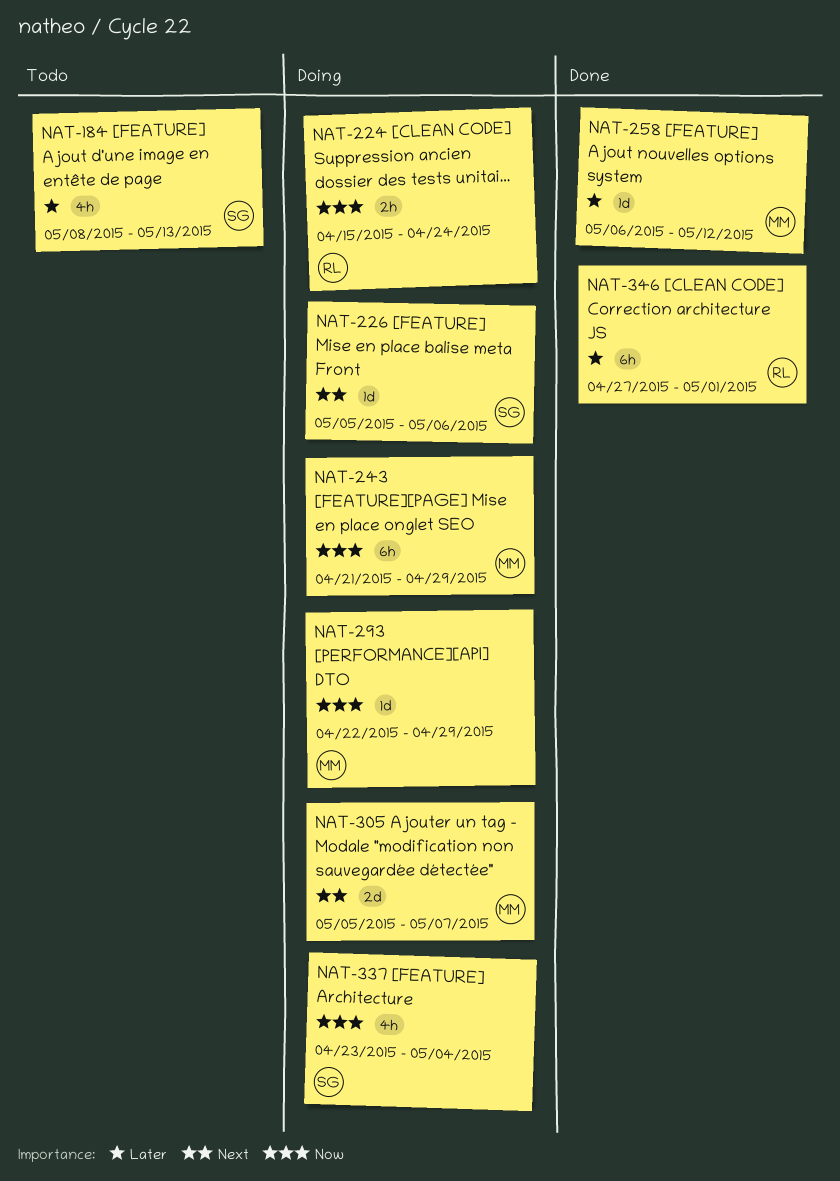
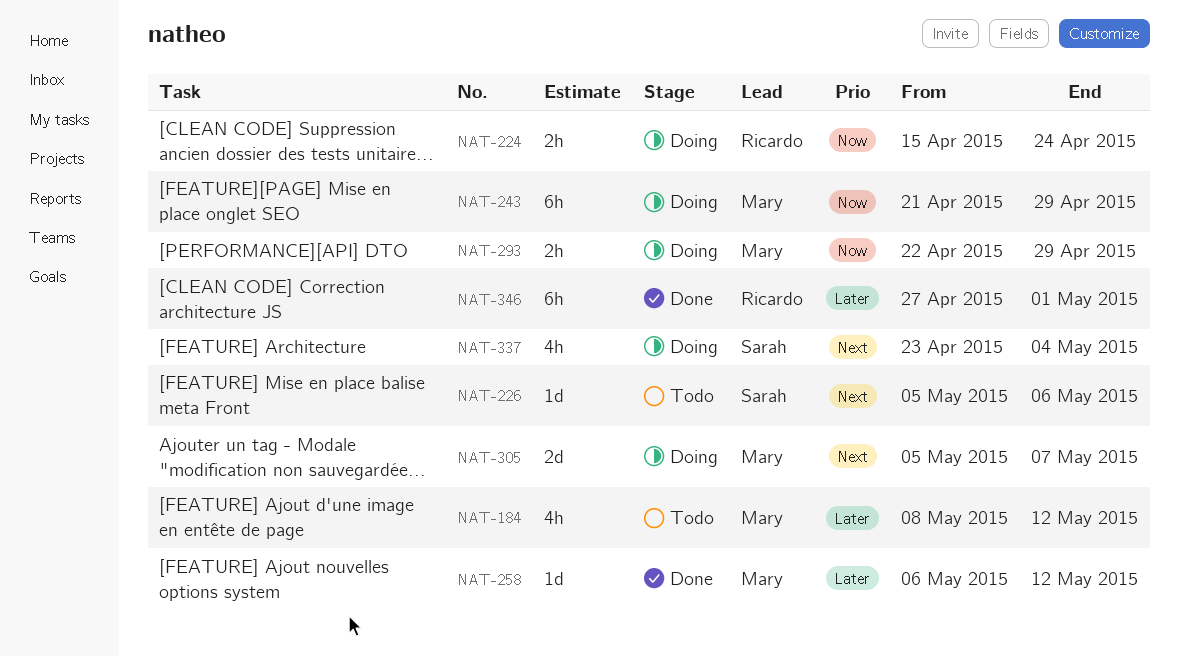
NAT-184, owner: Sarah -> Mary
NAT-184, due: May 13 -> May 12
NAT-226, status: Doing -> Todo
NAT-293, estimate: 1d -> 2h
NAT-337, priority: Now -> Next

